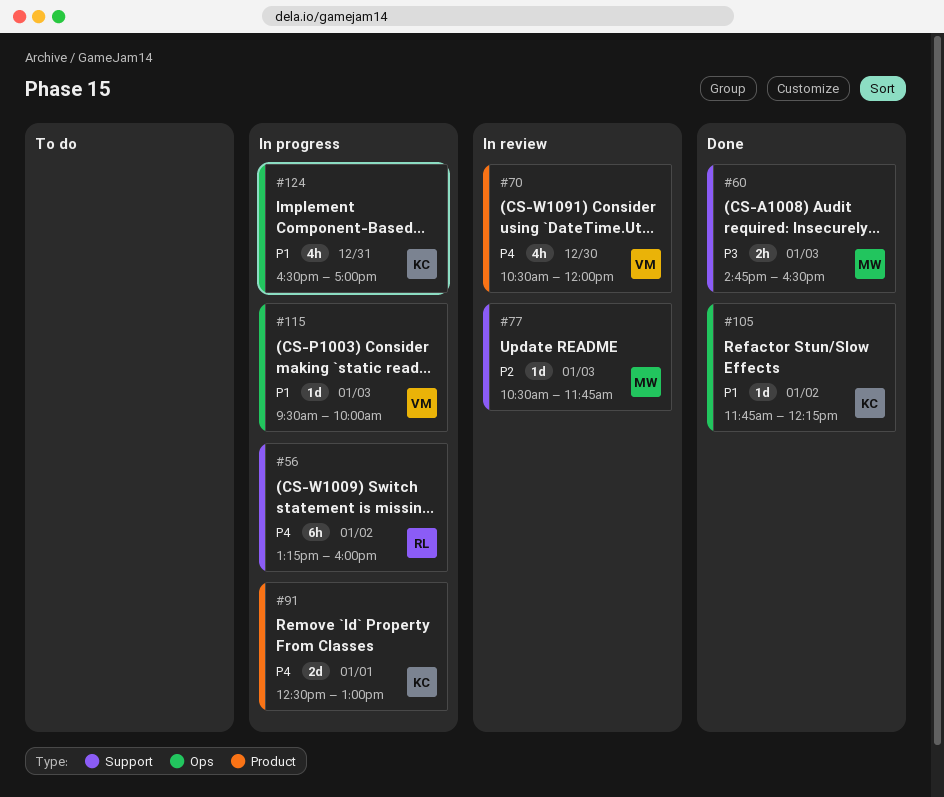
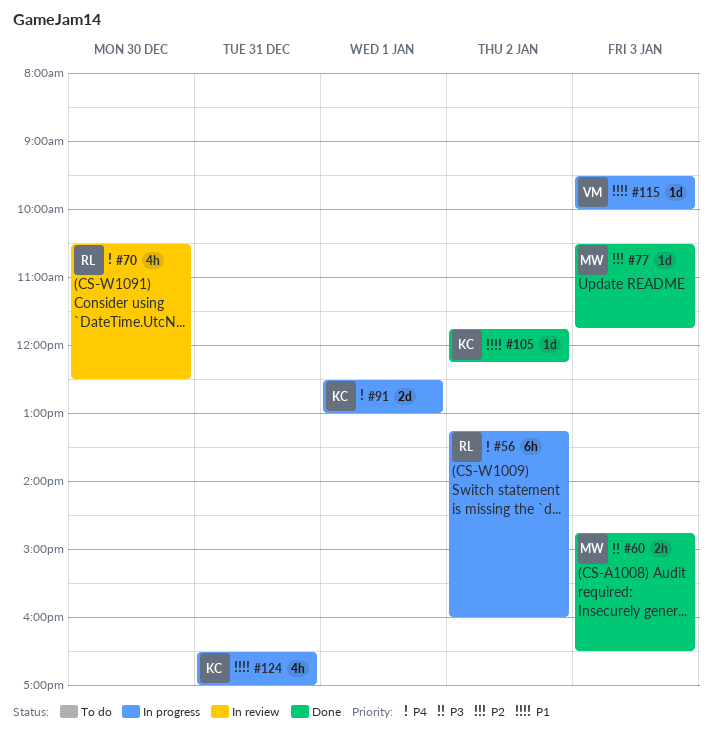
#70, owner: VM -> RL
#70, ends: 12:00 -> 12:30
#77, status: In review -> Done

